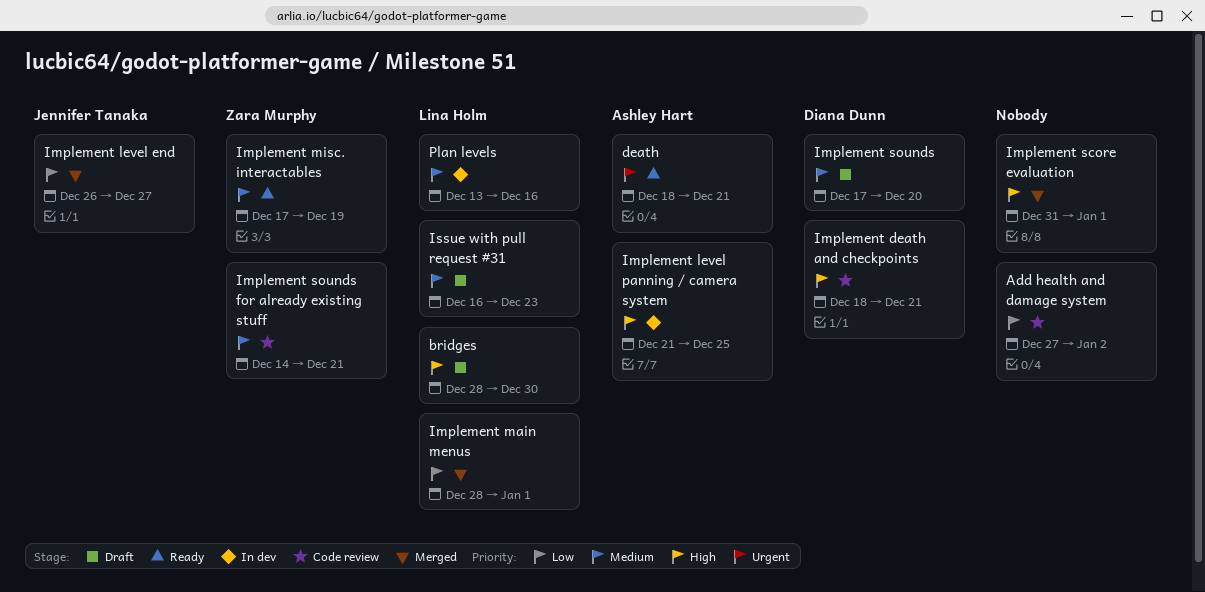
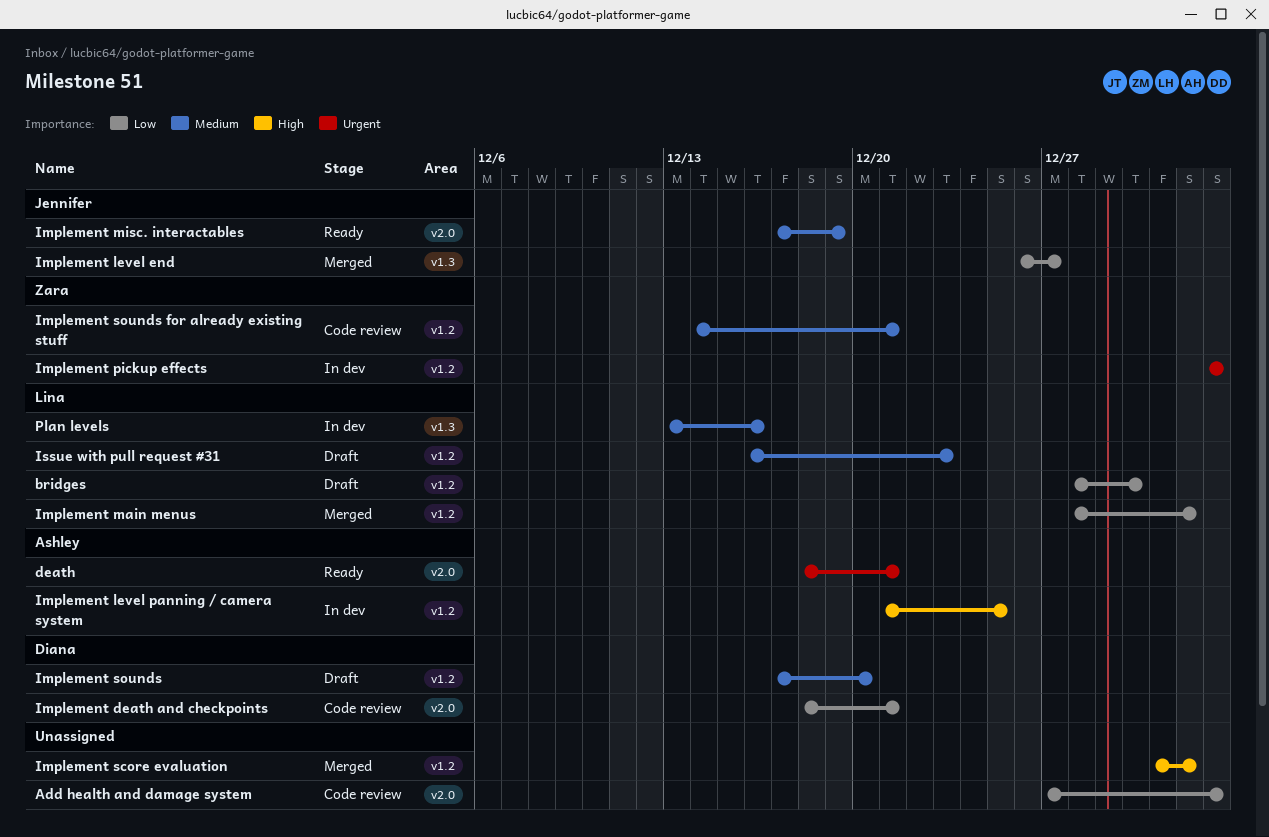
bridges, priority: High -> Low
Implement death and checkpoints, priority: High -> Low
Implement misc. interactables, owner: Zara Murphy -> Jennifer Tanaka
Implement pickup effects: none -> present

